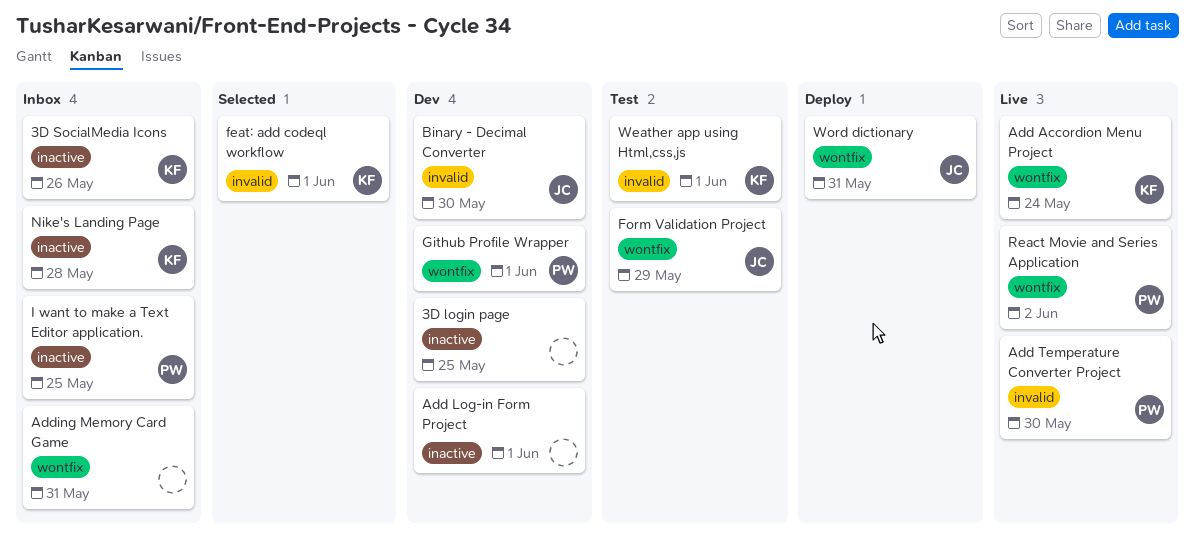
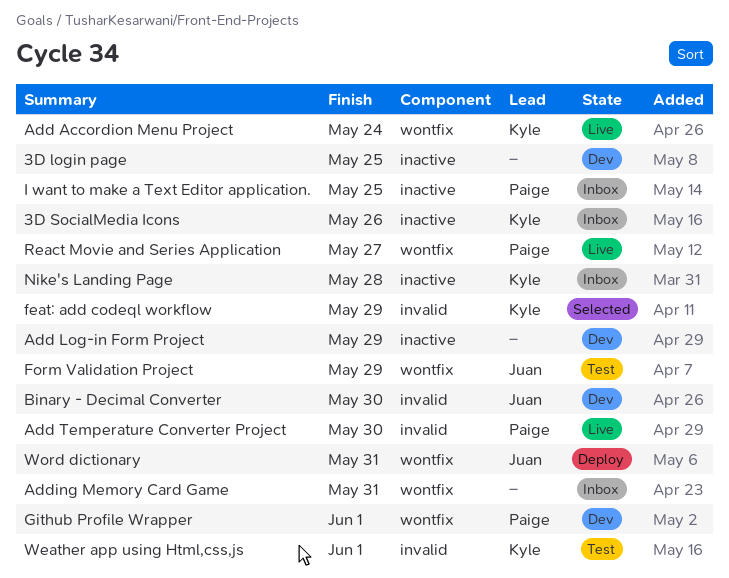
Add Log-in Form Project, due: Jun 1 -> May 29
feat: add codeql workflow, due: Jun 1 -> May 29
React Movie and Series Application, due: Jun 2 -> May 27

